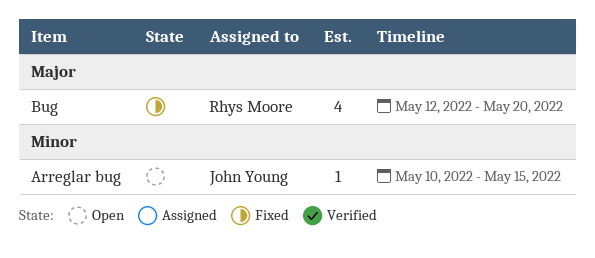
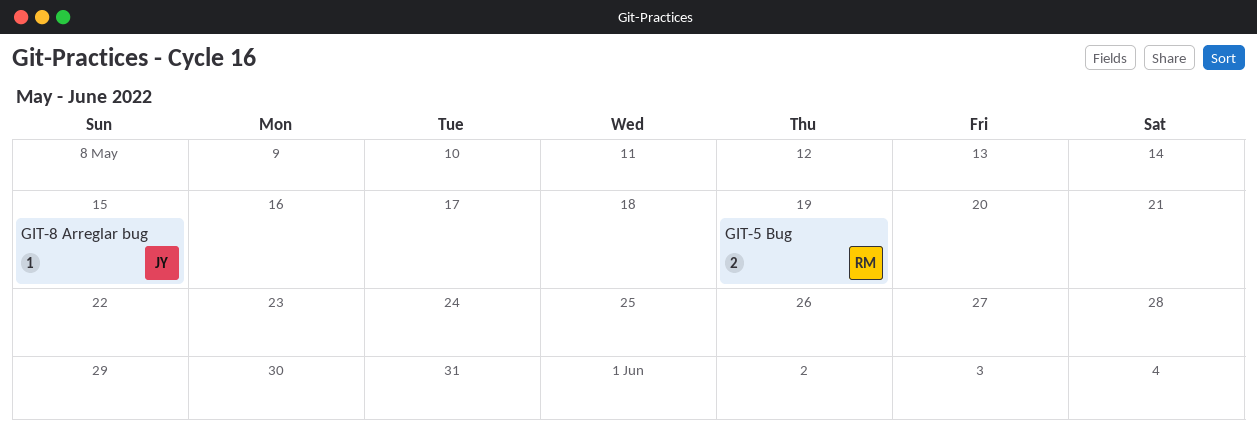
Bug, estimate: 4 -> 2
Bug, due: May 20 -> May 19

